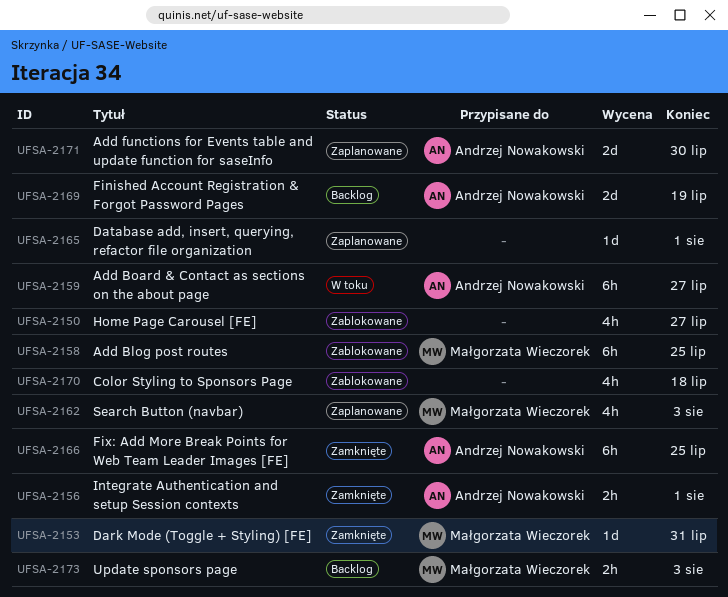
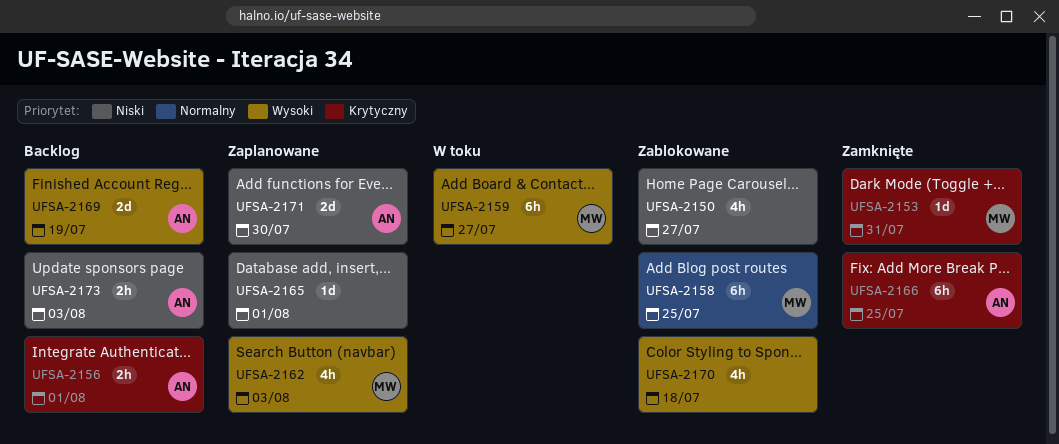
UFSA-2156, status: Zamknięte -> Backlog
UFSA-2159, owner: Andrzej Nowakowski -> Małgorzata Wieczorek
UFSA-2173, owner: Małgorzata Wieczorek -> Andrzej Nowakowski

